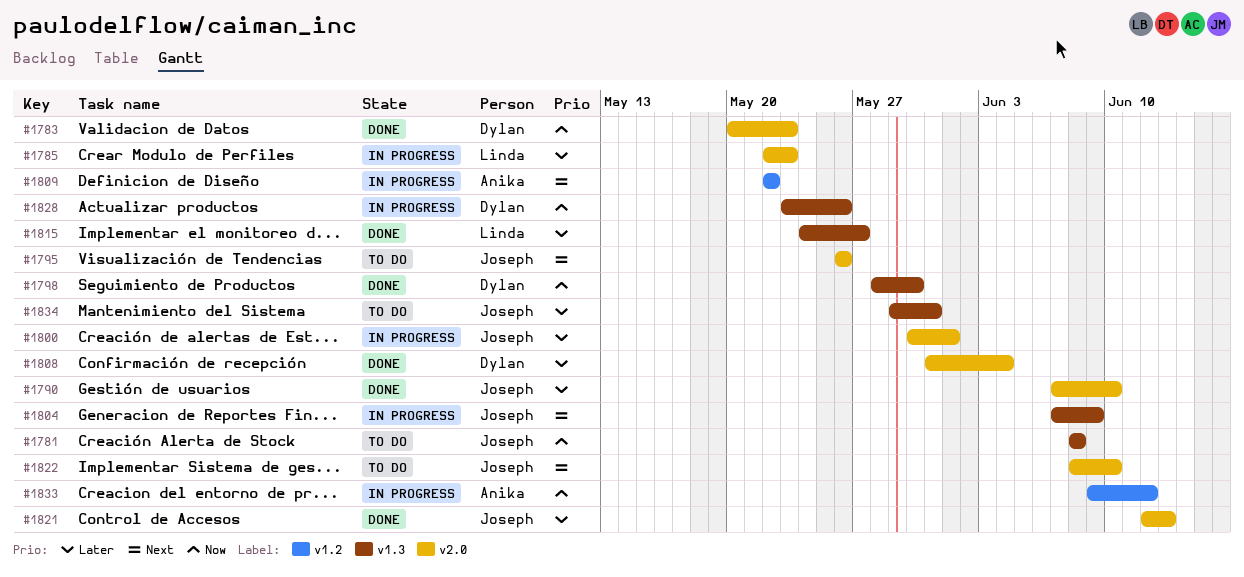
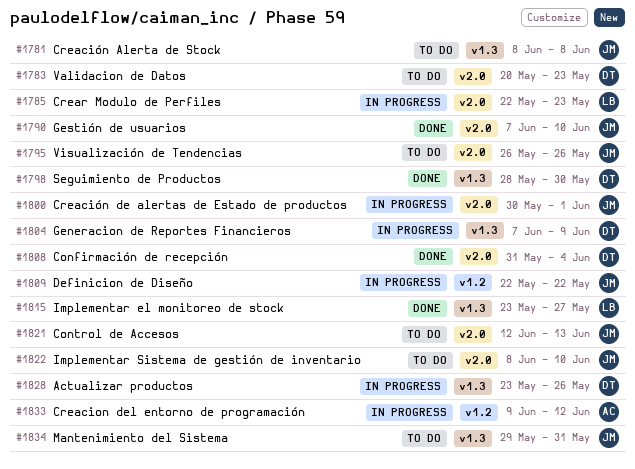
#1783, status: Done -> To do
#1804, owner: Joseph -> Dylan
#1809, owner: Anika -> Joseph
#1815, start: May 24 -> May 23
#1821, status: Done -> To do

